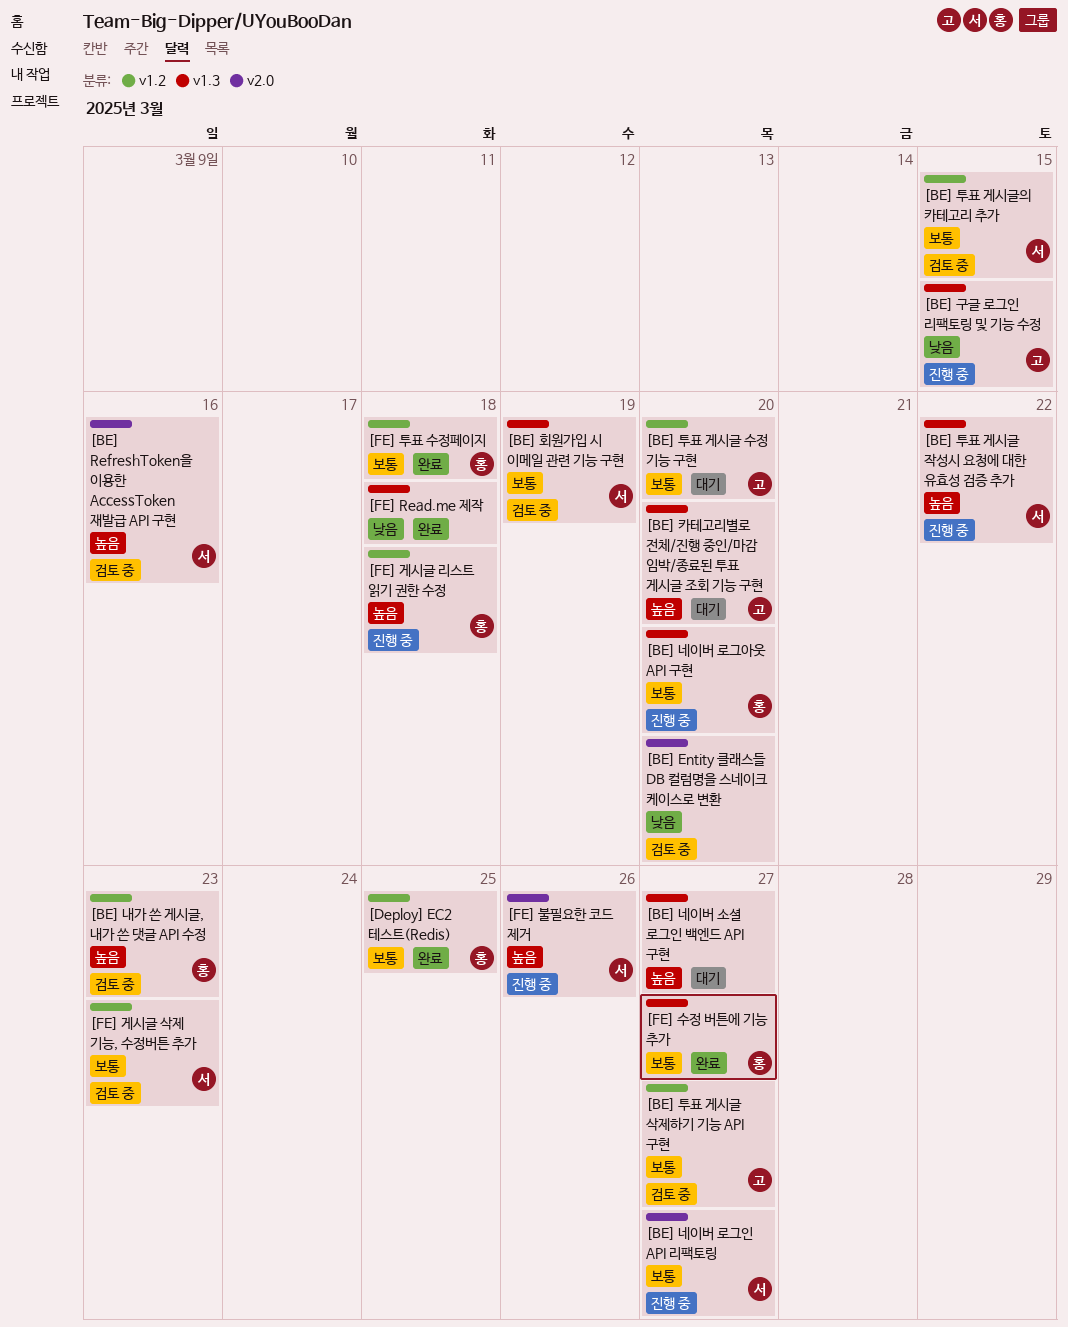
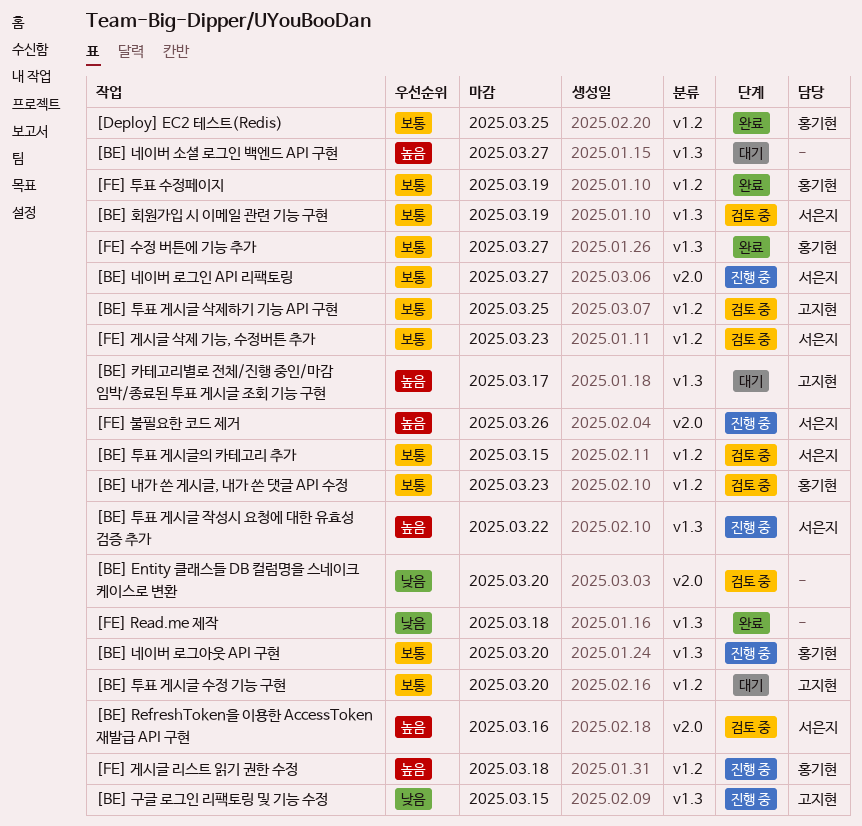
[BE] 내가 쓴 게시글, 내가 쓴 댓글 API 수정, priority: 높음 -> 보통
[BE] 카테고리별로 전체/진행 중인/마감 임박/종료된 투표 게시글 조회 기능 구현, due: Mar 20 -> Mar 17
[BE] 투표 게시글 삭제하기 기능 API 구현, due: Mar 27 -> Mar 25
[FE] 투표 수정페이지, due: Mar 18 -> Mar 19

